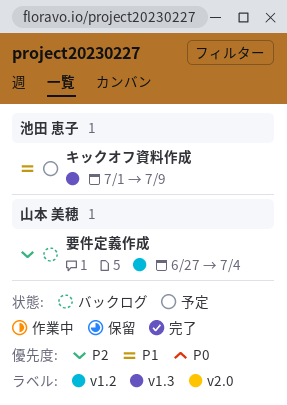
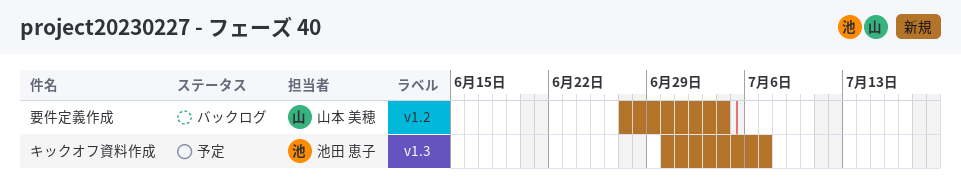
キックオフ資料作成, start: Jul 1 -> Jun 30
キックオフ資料作成, due: Jul 9 -> Jul 7

